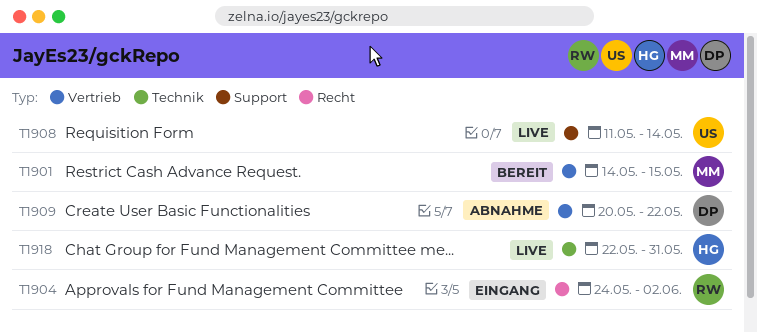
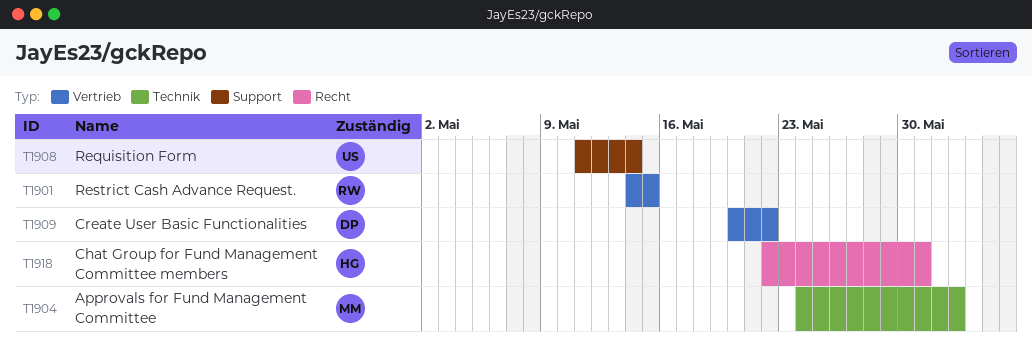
T1901, owner: MM -> RW
T1904, owner: RW -> MM
T1904, label: Recht -> Technik
T1918, label: Technik -> Recht

